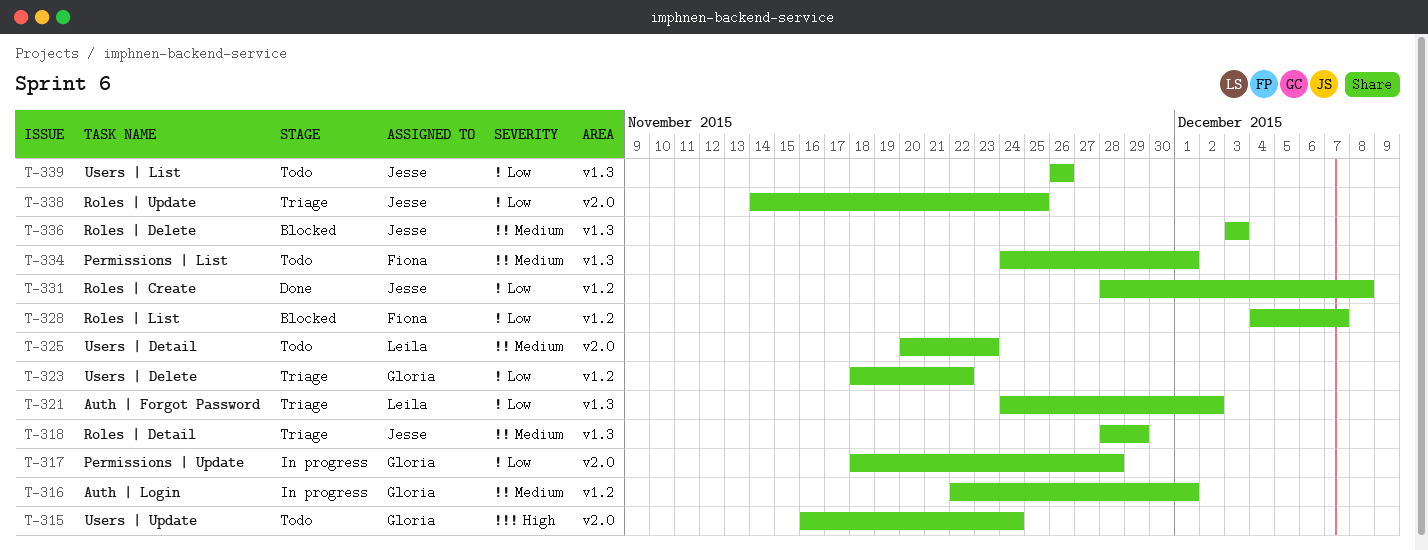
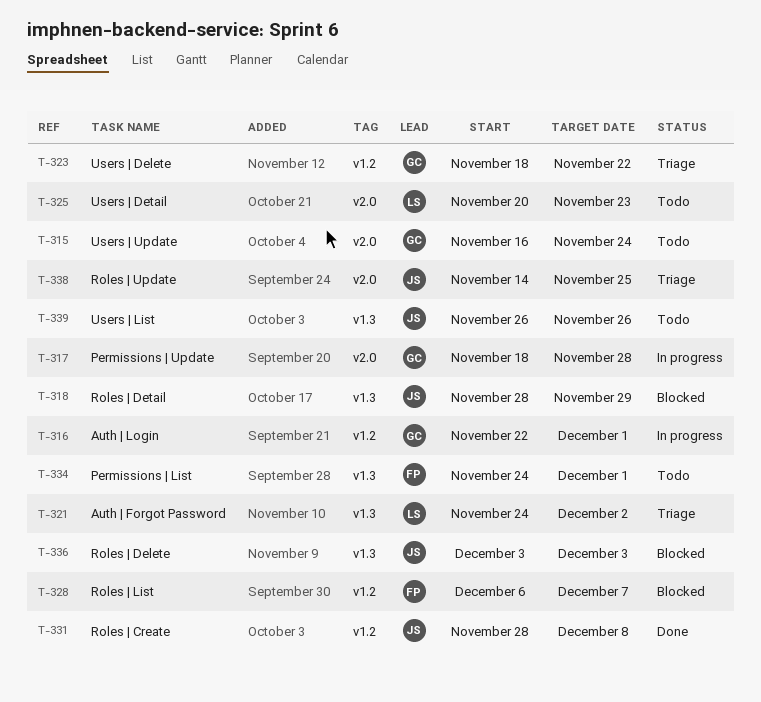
T-318, status: Triage -> Blocked
T-328, start: Dec 4 -> Dec 6

